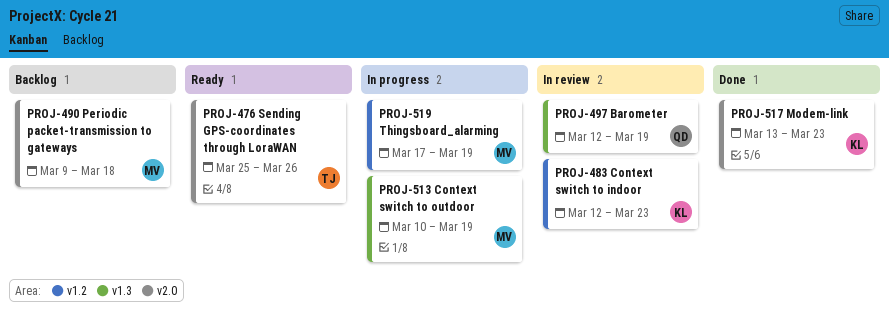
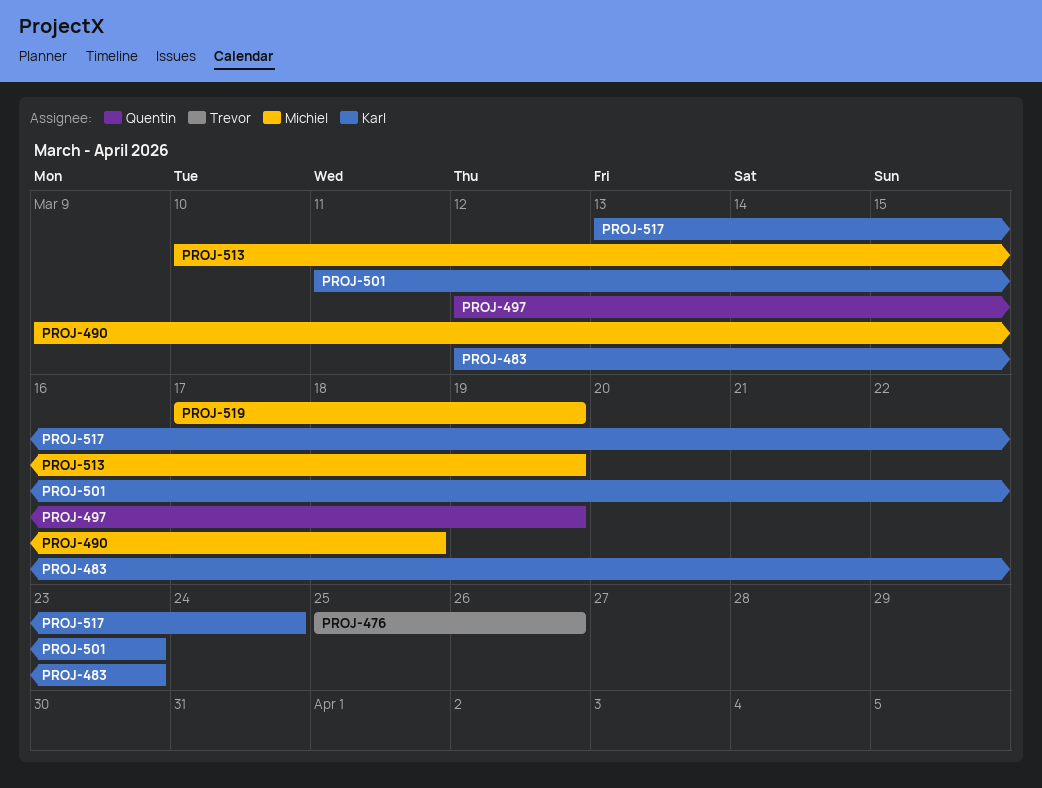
PROJ-501: none -> present
PROJ-517, due: Mar 23 -> Mar 24

